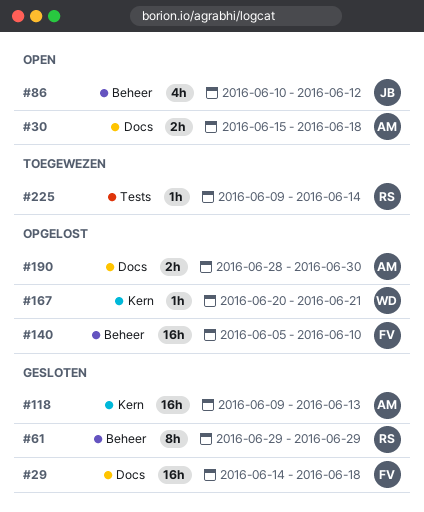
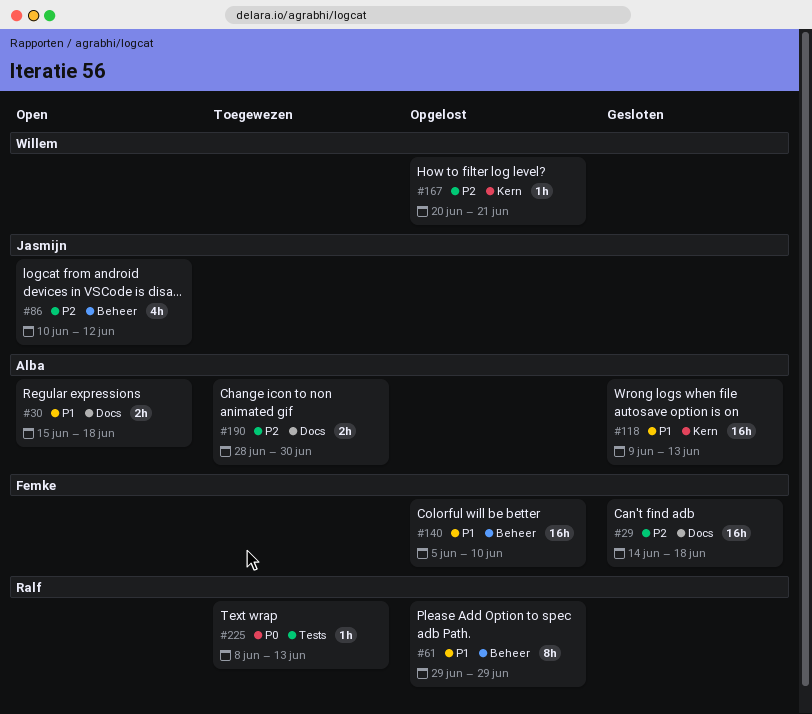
#61, status: Gesloten -> Opgelost
#190, status: Opgelost -> Toegewezen
#225, start: Jun 9 -> Jun 8
#225, due: Jun 14 -> Jun 13

